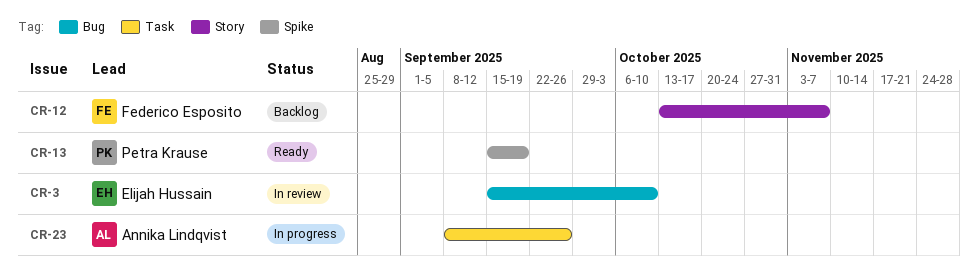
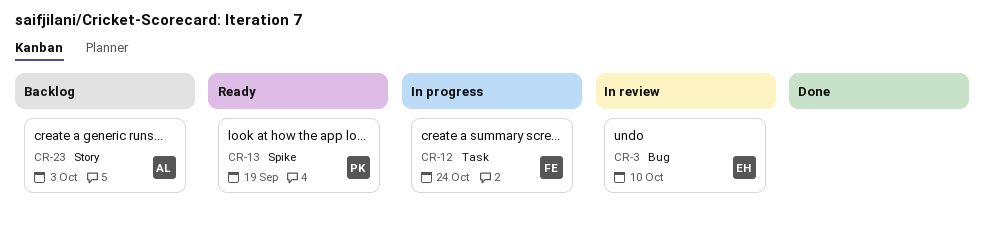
CR-12, status: Backlog -> In progress
CR-12, label: Story -> Task
CR-12, due: Nov 7 -> Oct 24
CR-23, status: In progress -> Backlog
CR-23, label: Task -> Story
CR-23, due: Sep 26 -> Oct 3

